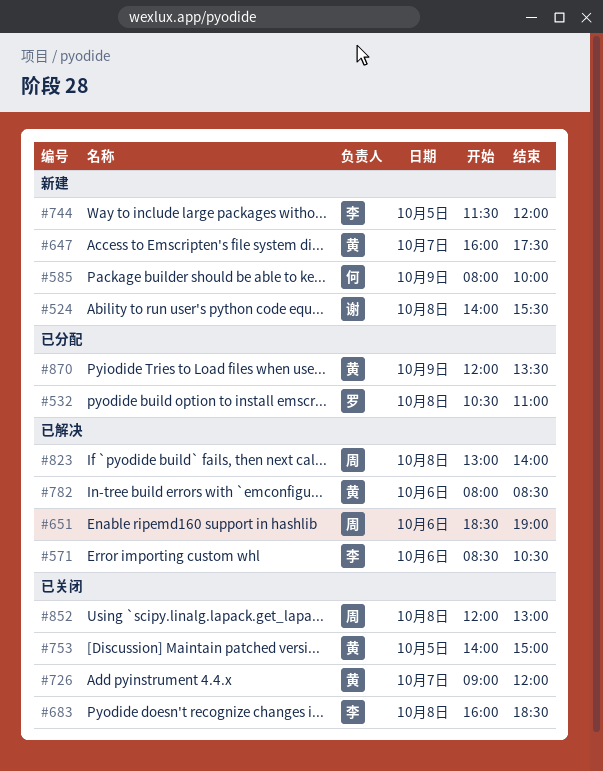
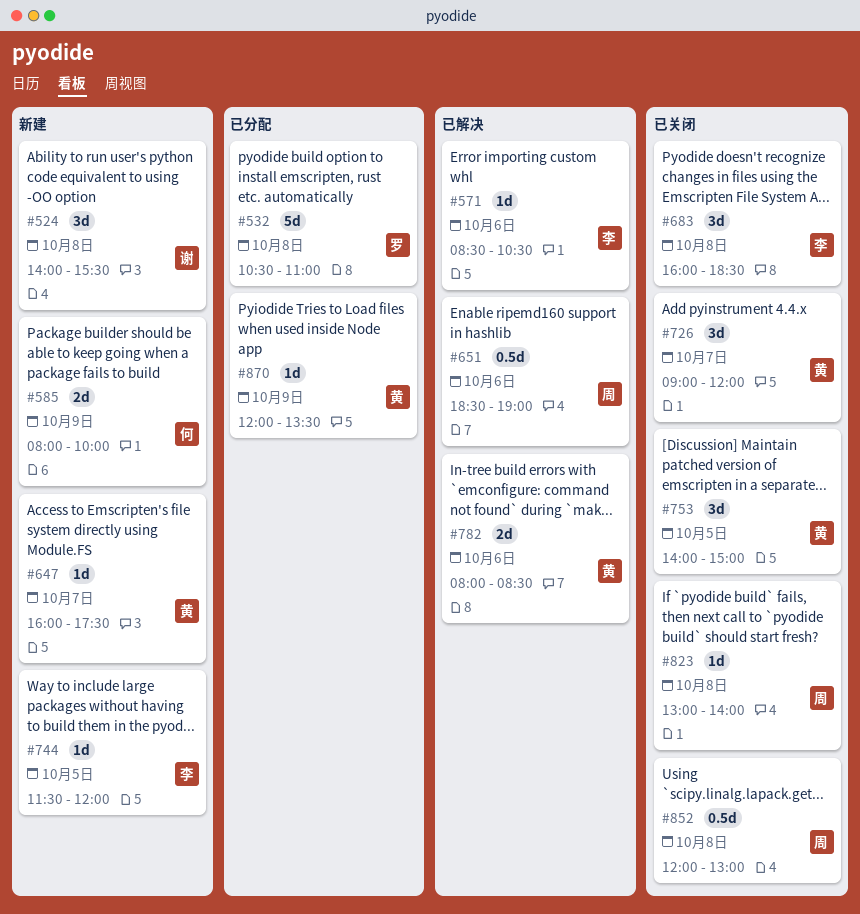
#823, status: 已解决 -> 已关闭

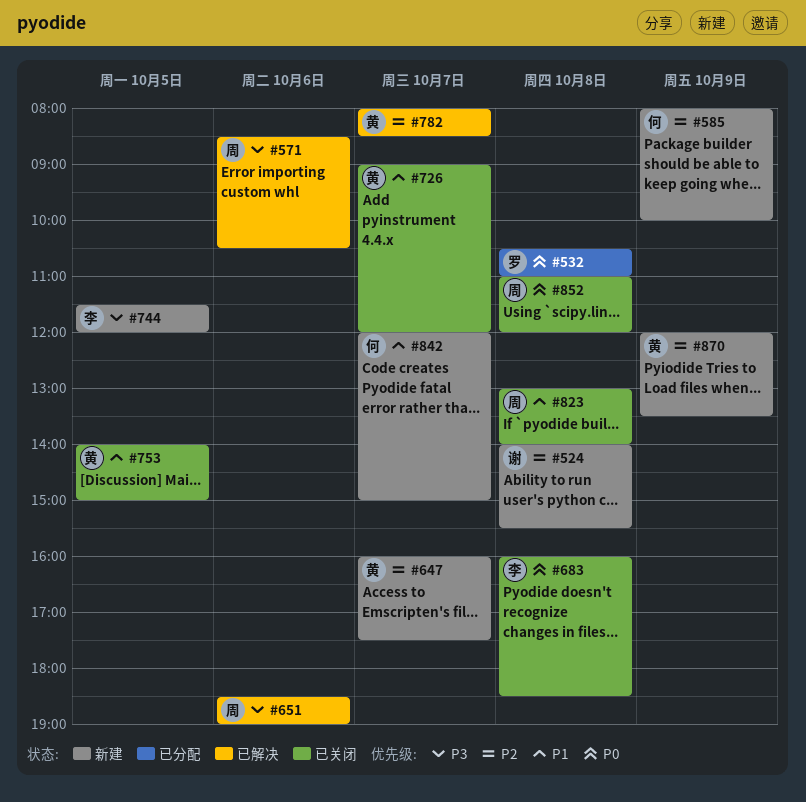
#571, owner: 李 -> 周
#782, day: Oct 6 -> Oct 7
#842: none -> present
#852, begins: 12:00 -> 11:00
#852, ends: 13:00 -> 12:00
#870, status: 已分配 -> 新建

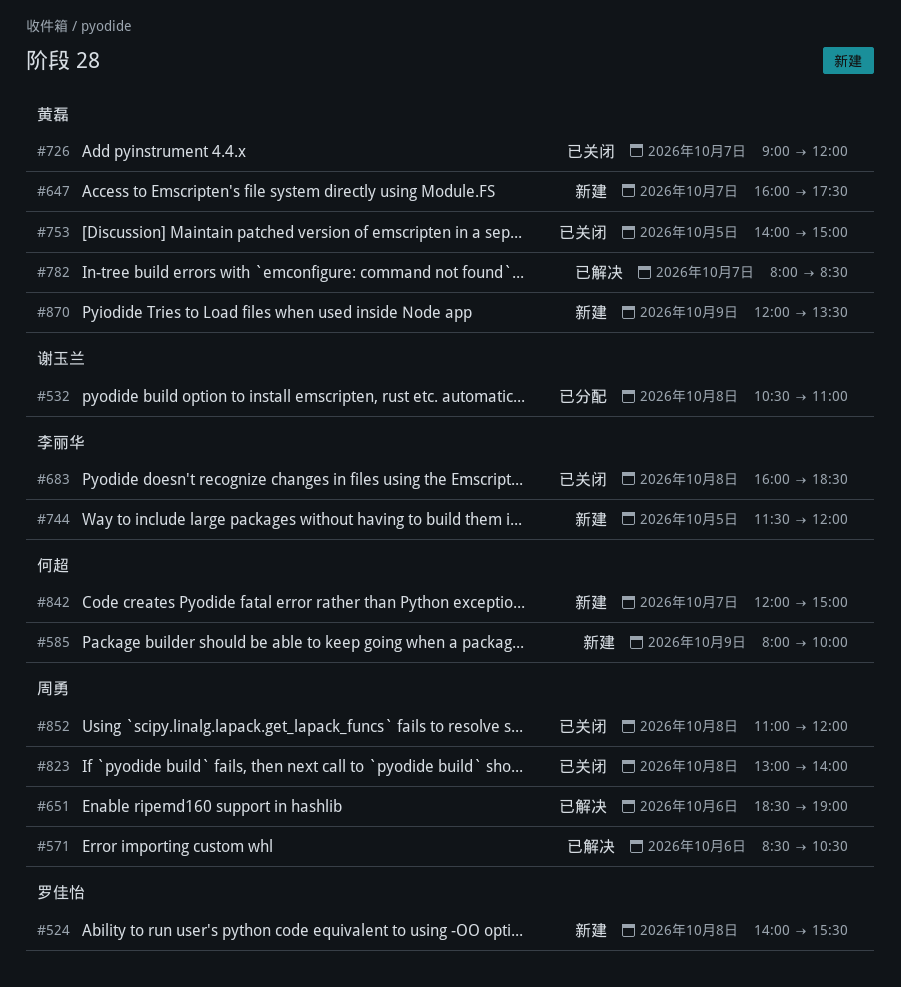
#524, owner: 谢玉兰 -> 罗佳怡
#532, owner: 罗佳怡 -> 谢玉兰

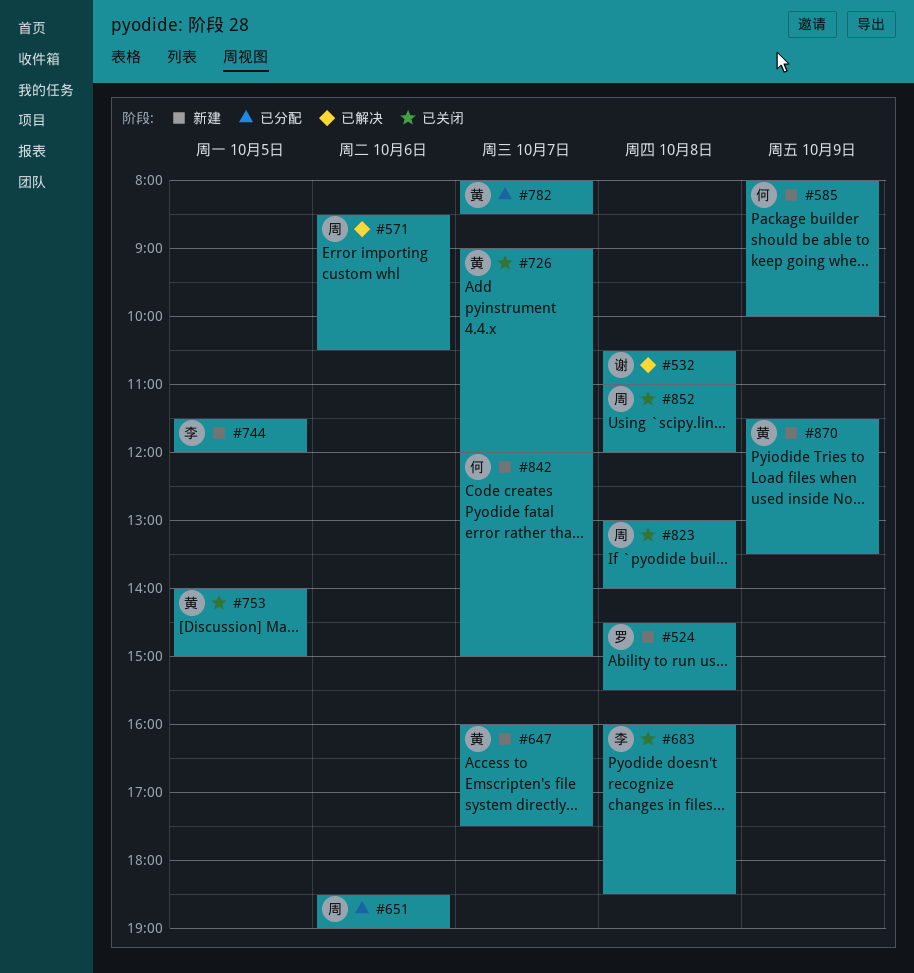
#524, begins: 14:00 -> 14:30
#532, status: 已分配 -> 已解决
#651, status: 已解决 -> 已分配
#782, status: 已解决 -> 已分配
#870, begins: 12:00 -> 11:30

